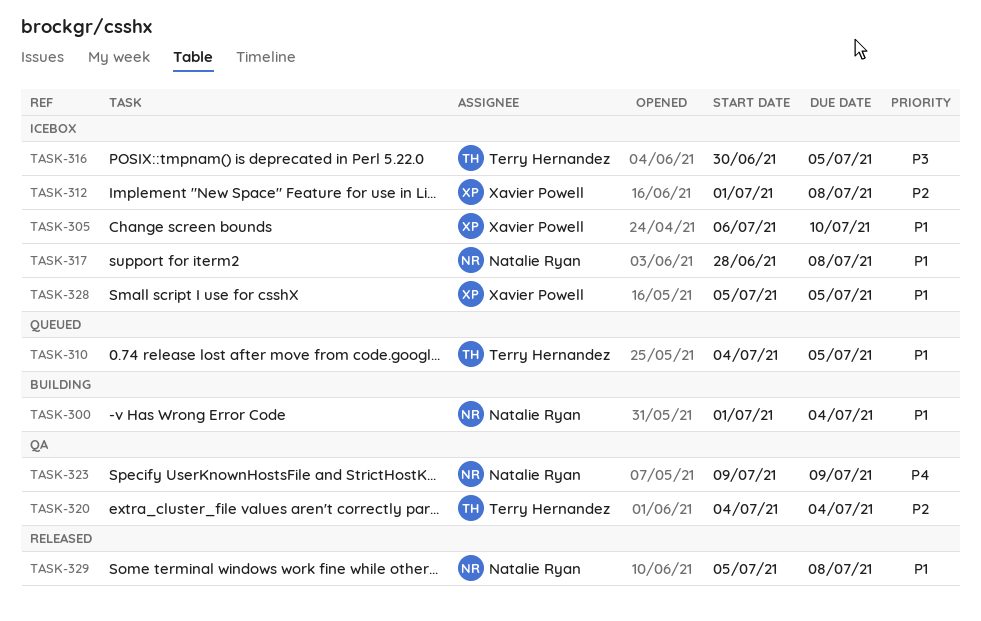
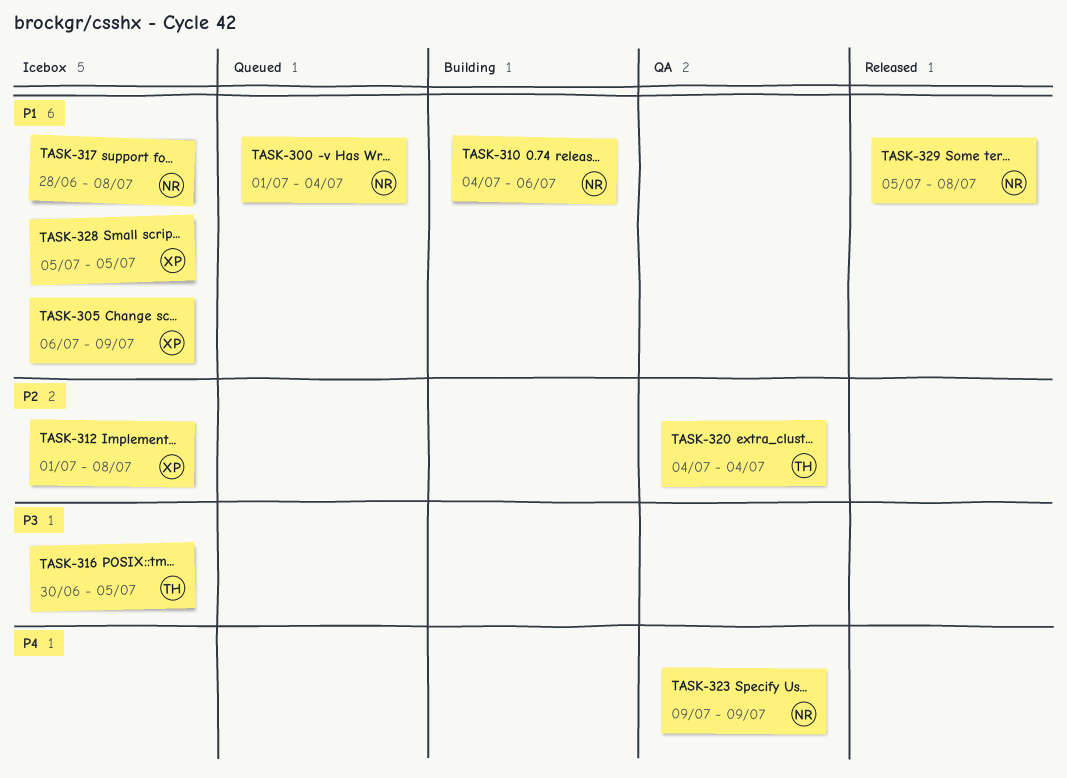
TASK-300, status: Building -> Queued
TASK-305, due: Jul 10 -> Jul 9
TASK-310, status: Queued -> Building
TASK-310, owner: Terry Hernandez -> Natalie Ryan
TASK-310, due: Jul 5 -> Jul 6

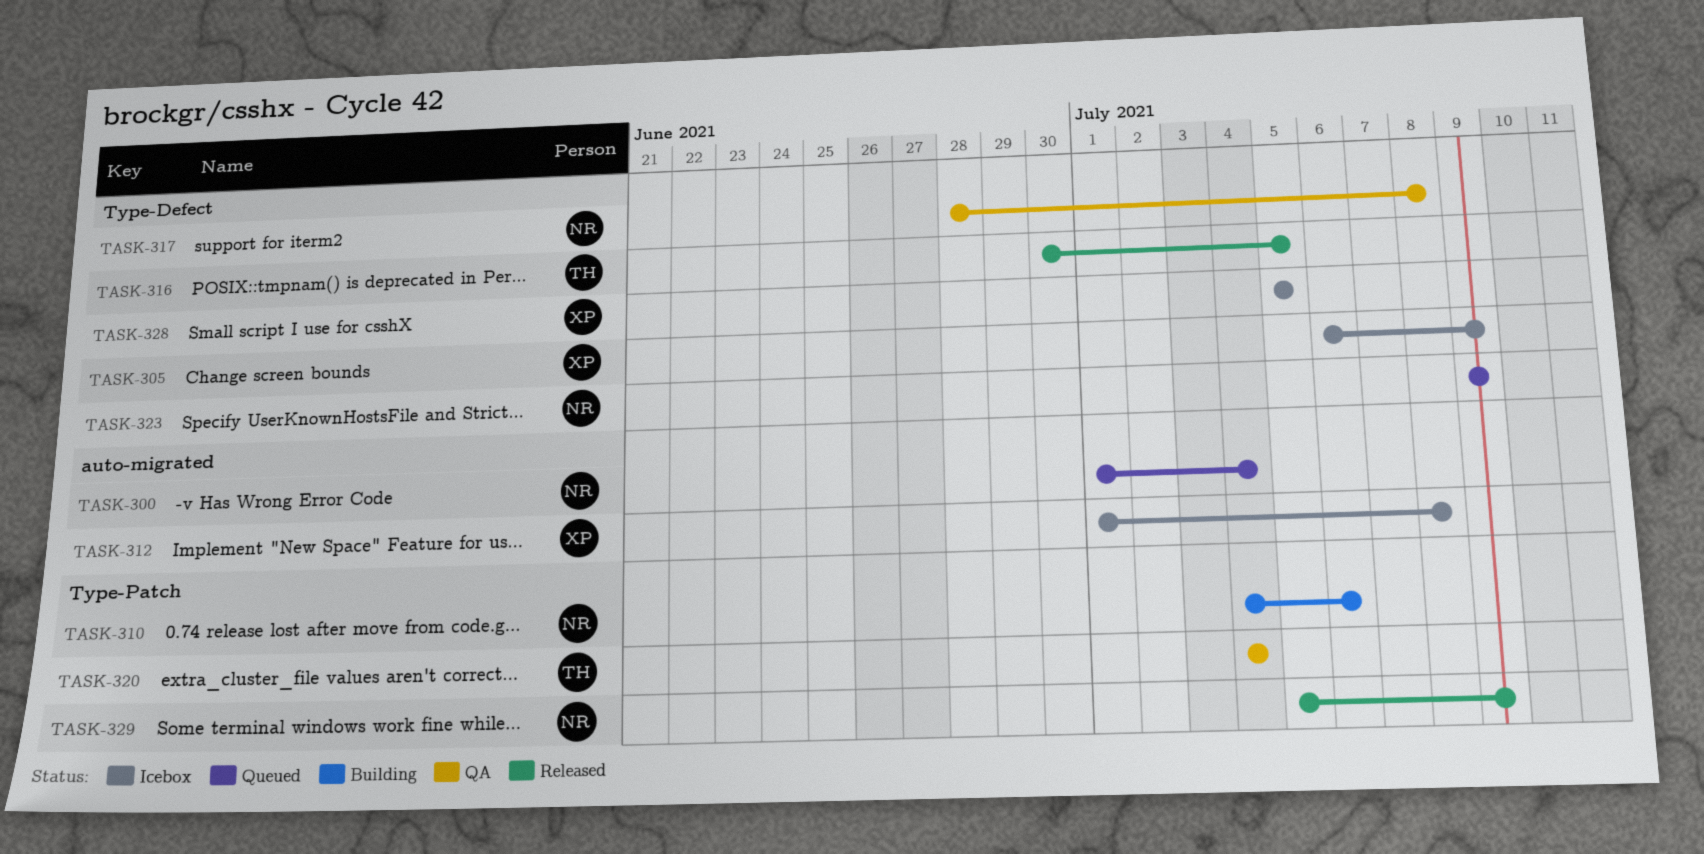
TASK-316, status: Icebox -> Released
TASK-317, status: Icebox -> QA
TASK-323, status: QA -> Queued
TASK-329, due: Jul 8 -> Jul 9

